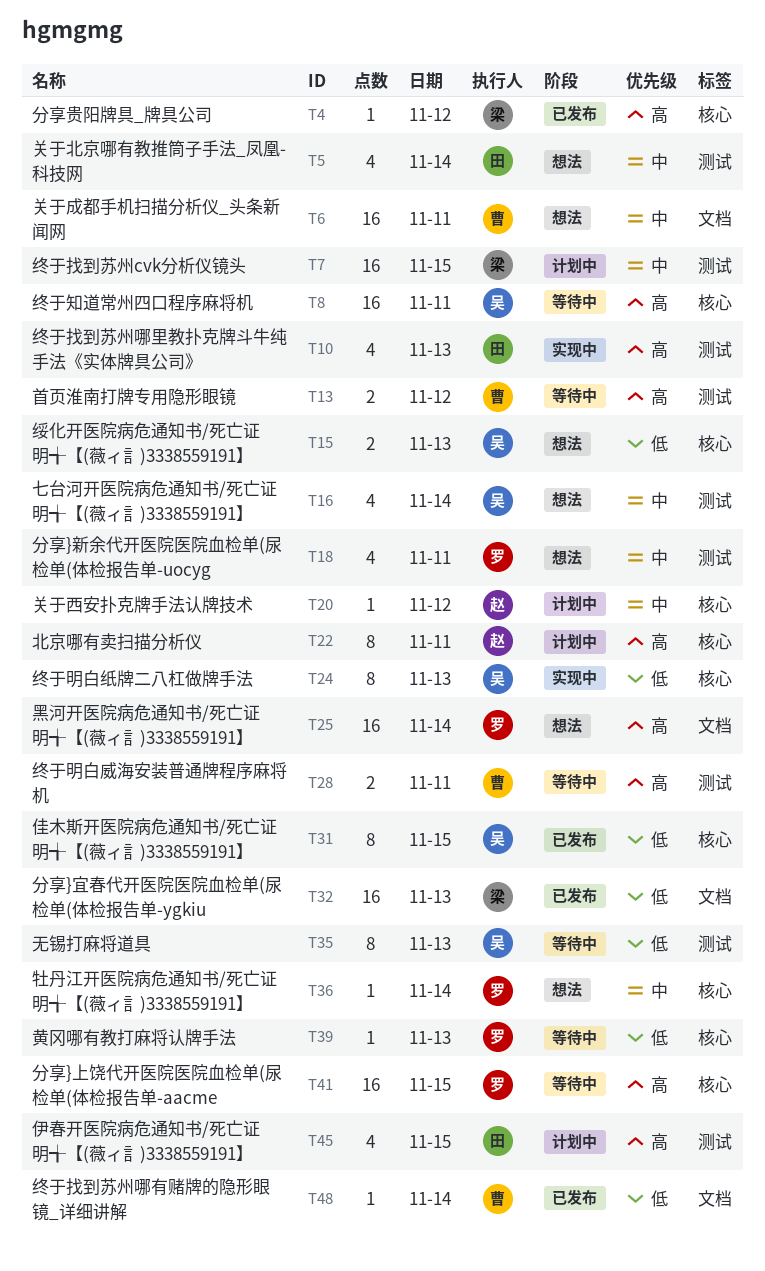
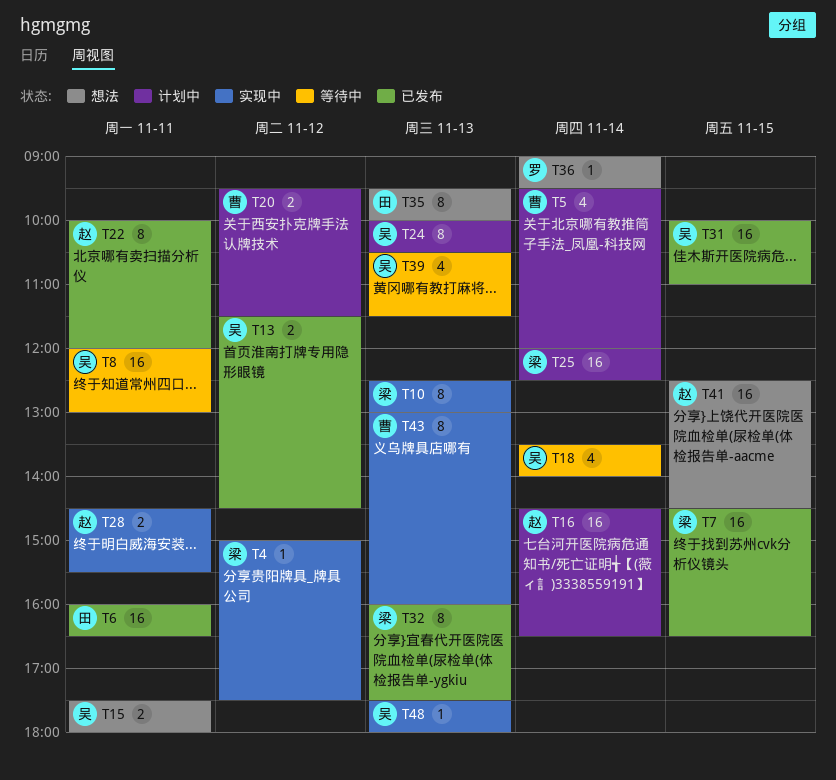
T4, status: 已发布 -> 实现中
T5, status: 想法 -> 计划中
T5, owner: 田 -> 曹
T6, status: 想法 -> 已发布
T6, owner: 曹 -> 田
T7, status: 计划中 -> 已发布
T10, owner: 田 -> 梁
T10, estimate: 4 -> 8
T13, status: 等待中 -> 已发布
T13, owner: 曹 -> 吴
T15, day: Nov 13 -> Nov 11
T16, status: 想法 -> 计划中
T16, owner: 吴 -> 赵
T16, estimate: 4 -> 16
T18, status: 想法 -> 等待中
T18, owner: 罗 -> 吴
T18, day: Nov 11 -> Nov 14
T20, owner: 赵 -> 曹
T20, estimate: 1 -> 2
T22, status: 计划中 -> 已发布
T24, status: 实现中 -> 计划中
T25, status: 想法 -> 计划中
T25, owner: 罗 -> 梁
T28, status: 等待中 -> 实现中
T28, owner: 曹 -> 赵
T31, estimate: 8 -> 16
T32, estimate: 16 -> 8
T35, status: 等待中 -> 想法
T35, owner: 吴 -> 田
T39, owner: 罗 -> 吴
T39, estimate: 1 -> 4
T41, status: 等待中 -> 想法
T41, owner: 罗 -> 赵
T43: none -> present
T45: present -> none
T48, status: 已发布 -> 实现中
T48, owner: 曹 -> 吴
T48, day: Nov 14 -> Nov 13

